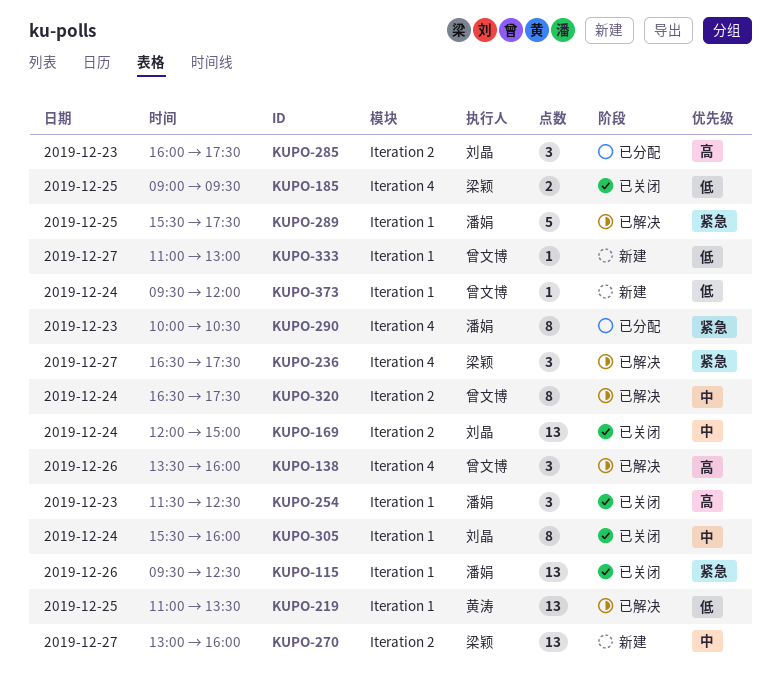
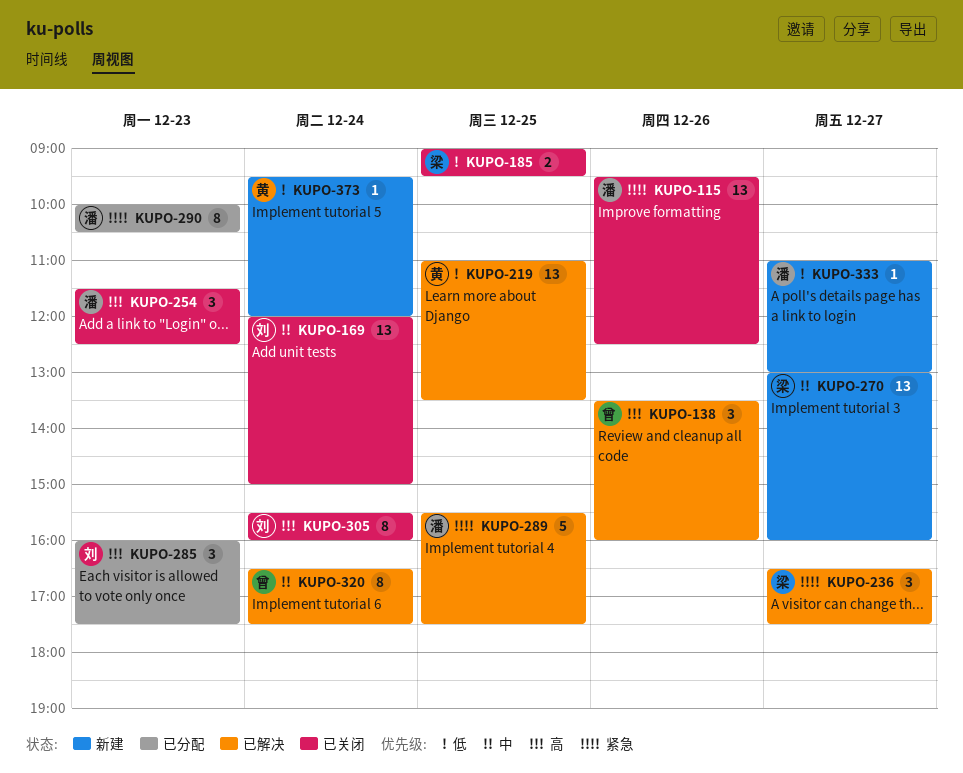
KUPO-305, priority: 中 -> 高
KUPO-333, owner: 曾文博 -> 潘娟
KUPO-373, owner: 曾文博 -> 黄涛

